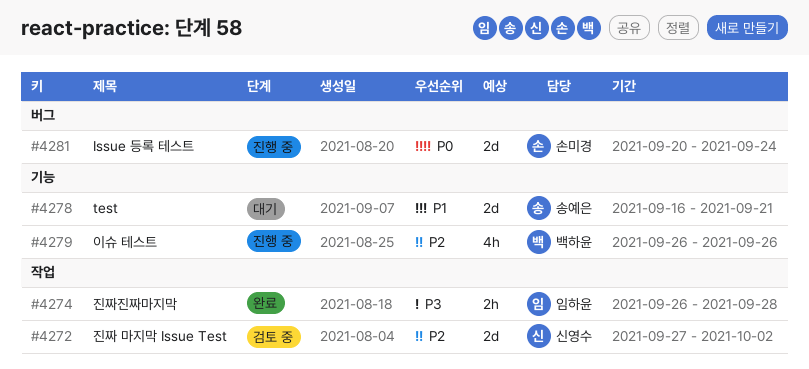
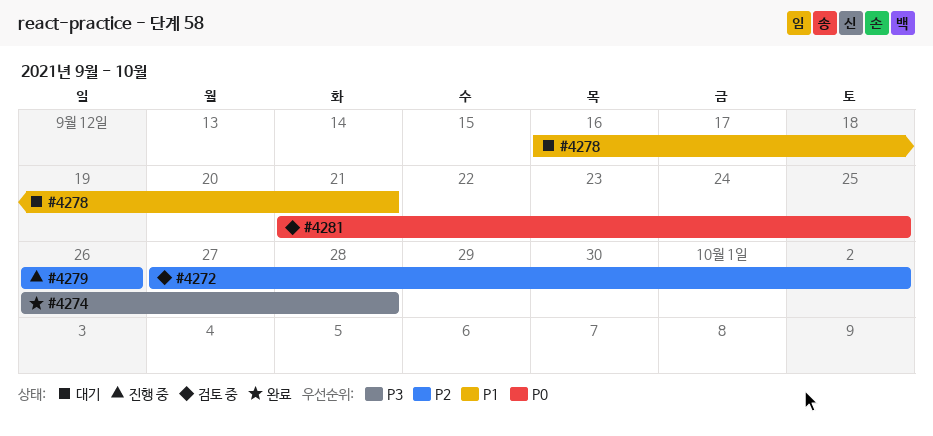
#4281, status: 진행 중 -> 검토 중
#4281, start: Sep 20 -> Sep 21
#4281, due: Sep 24 -> Sep 25

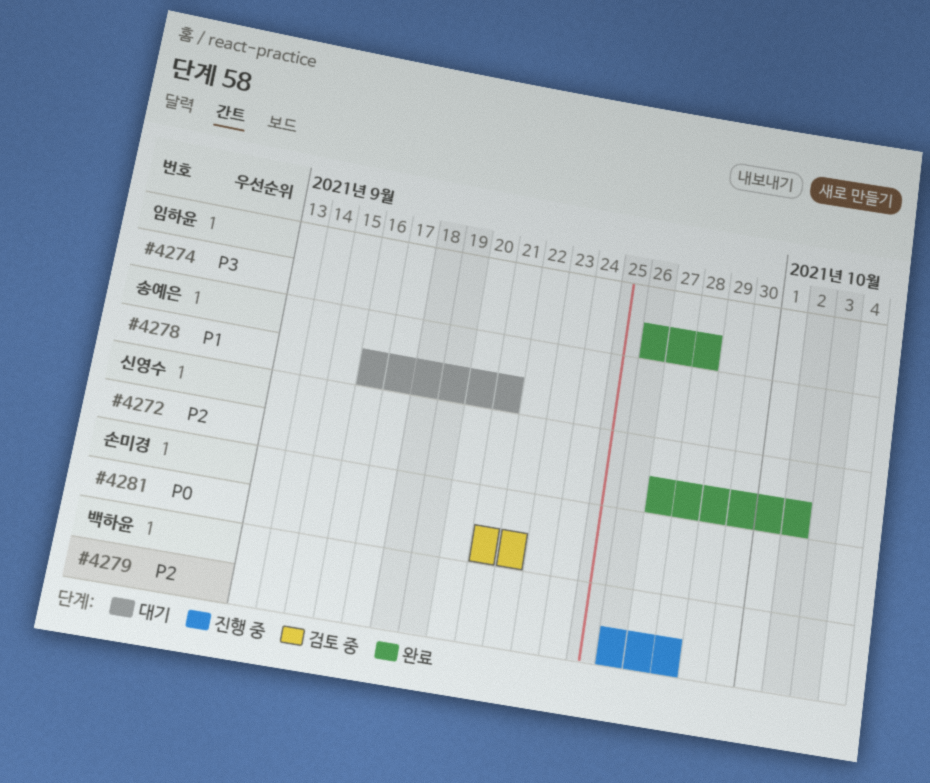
#4272, status: 검토 중 -> 완료
#4279, due: Sep 26 -> Sep 28
#4281, due: Sep 25 -> Sep 22

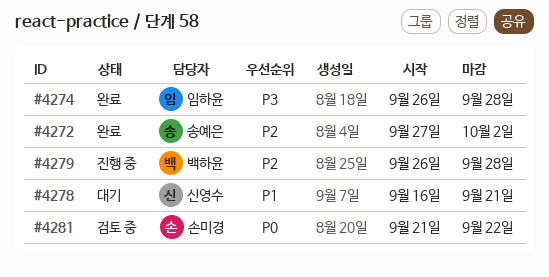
#4272, owner: 신영수 -> 송예은
#4278, owner: 송예은 -> 신영수

